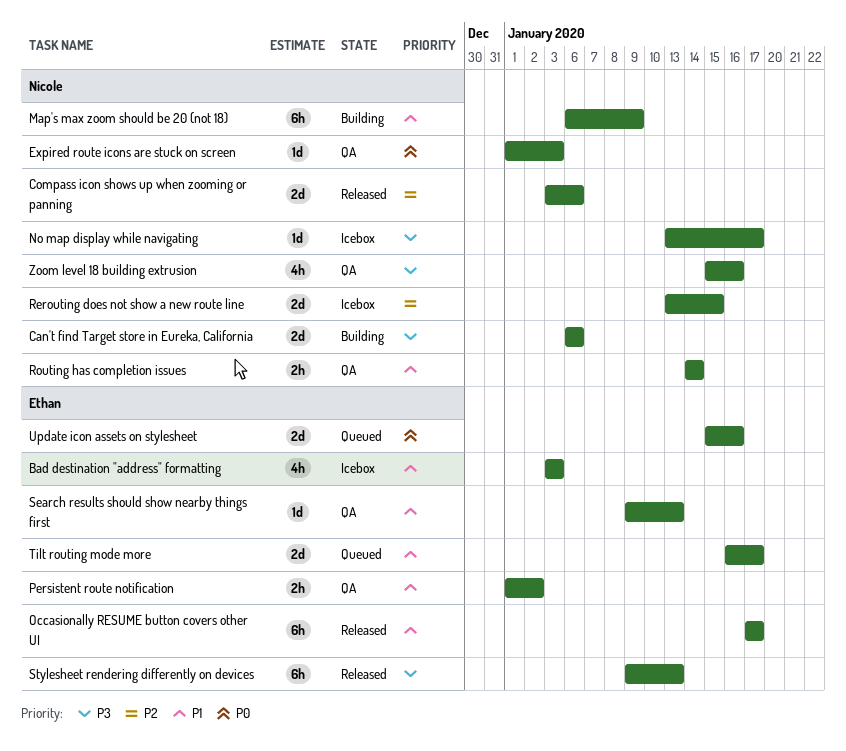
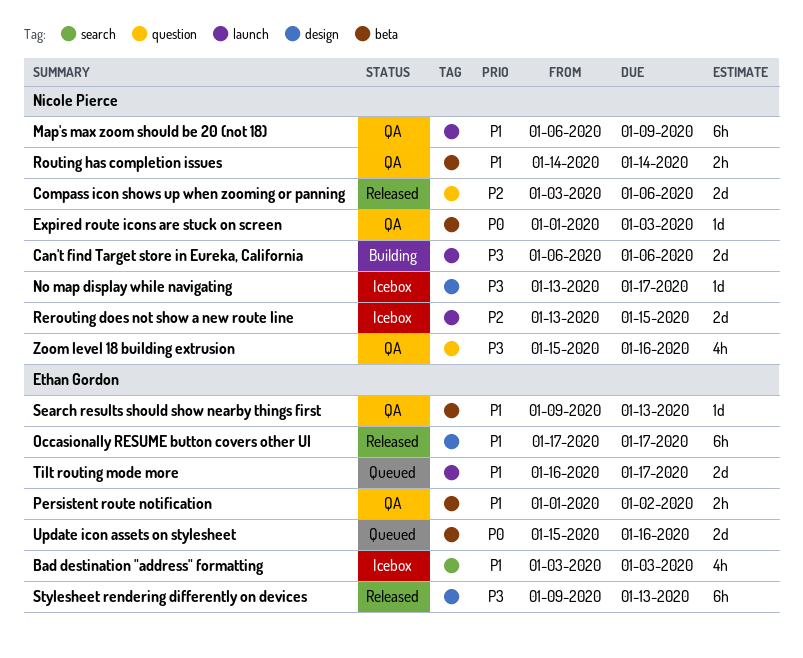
Map's max zoom should be 20 (not 18), status: Building -> QA

